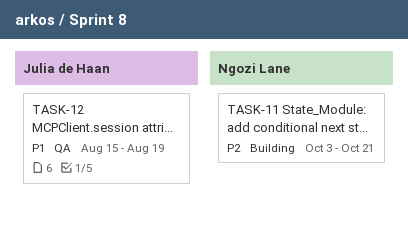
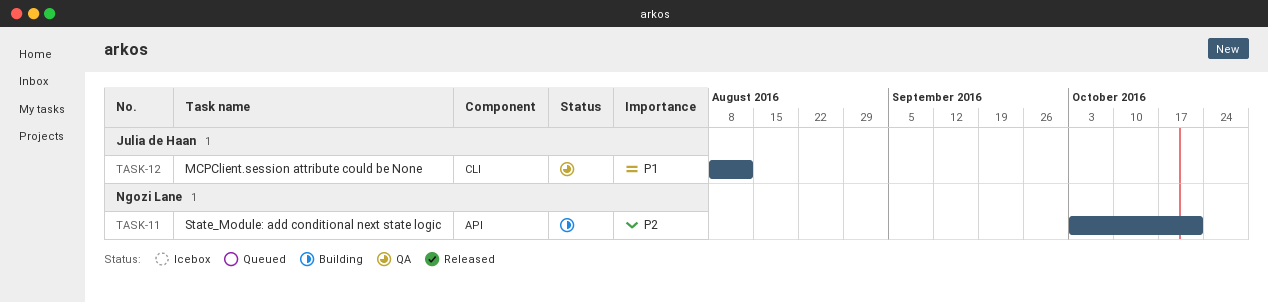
TASK-12, start: Aug 15 -> Aug 8
TASK-12, due: Aug 19 -> Aug 12

